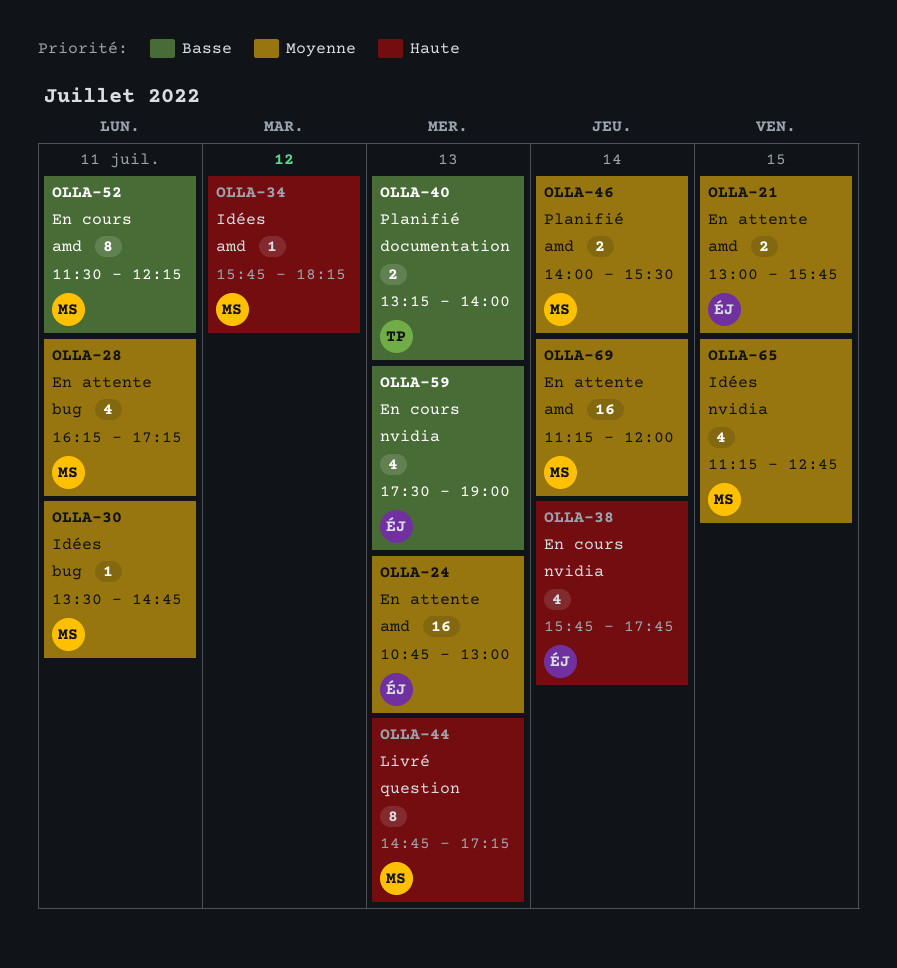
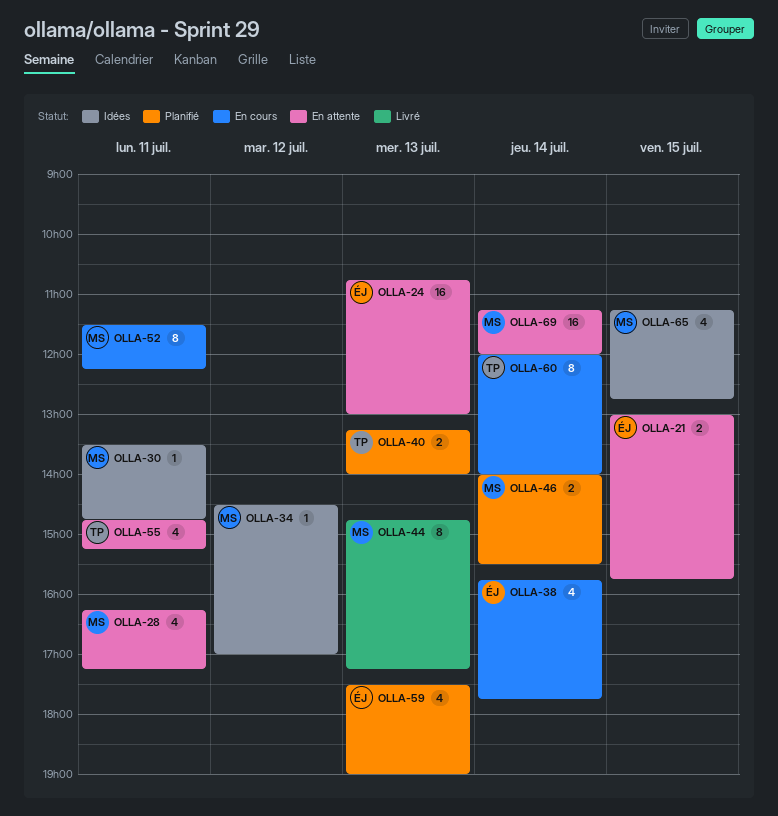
OLLA-34, begins: 15:45 -> 14:30
OLLA-34, ends: 18:15 -> 17:00
OLLA-55: none -> present
OLLA-59, status: En cours -> Planifié
OLLA-60: none -> present

